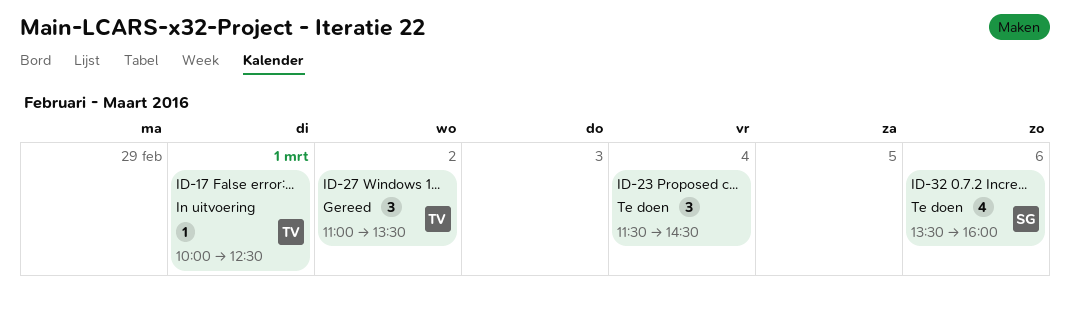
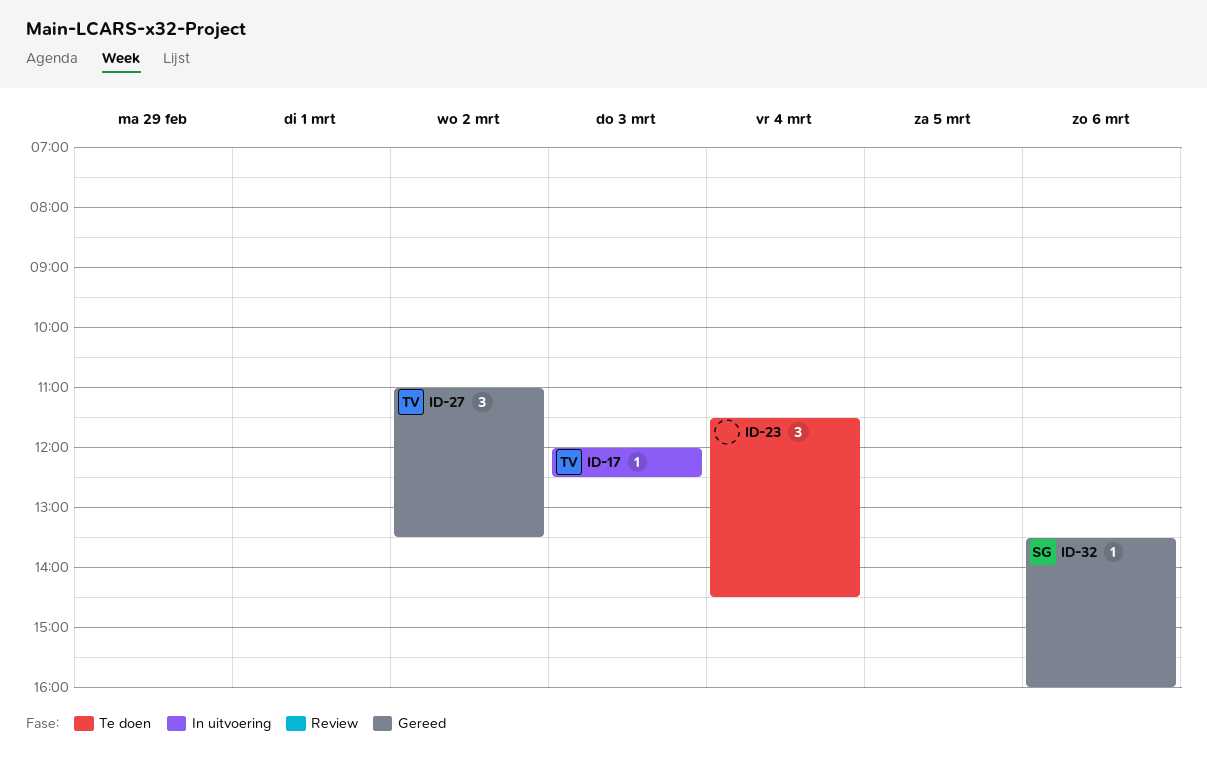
ID-17, day: Mar 1 -> Mar 3
ID-17, begins: 10:00 -> 12:00
ID-32, status: Te doen -> Gereed
ID-32, estimate: 4 -> 1

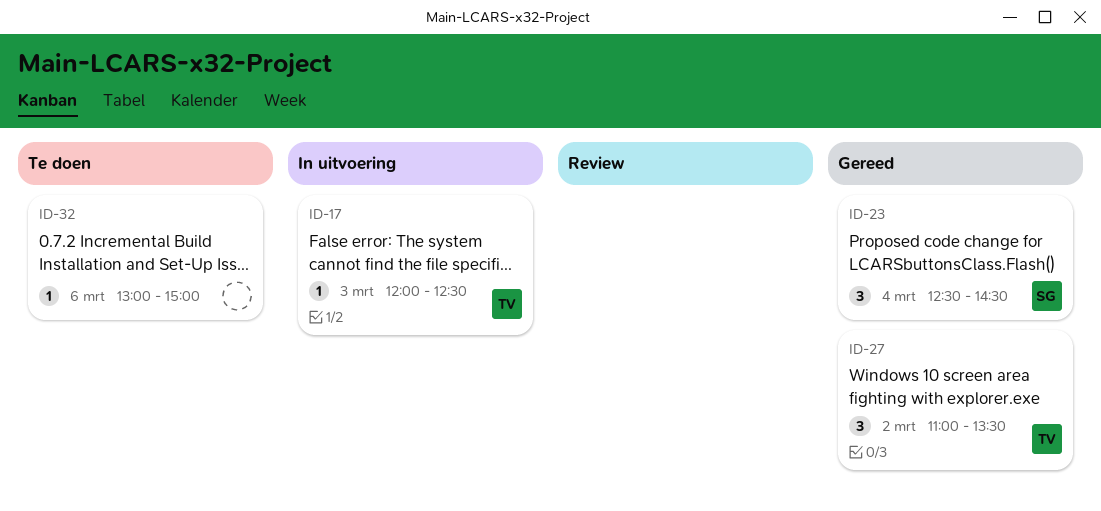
ID-23, status: Te doen -> Gereed
ID-23, owner: none -> SG
ID-23, begins: 11:30 -> 12:30
ID-32, status: Gereed -> Te doen
ID-32, owner: SG -> none
ID-32, begins: 13:30 -> 13:00
ID-32, ends: 16:00 -> 15:00

